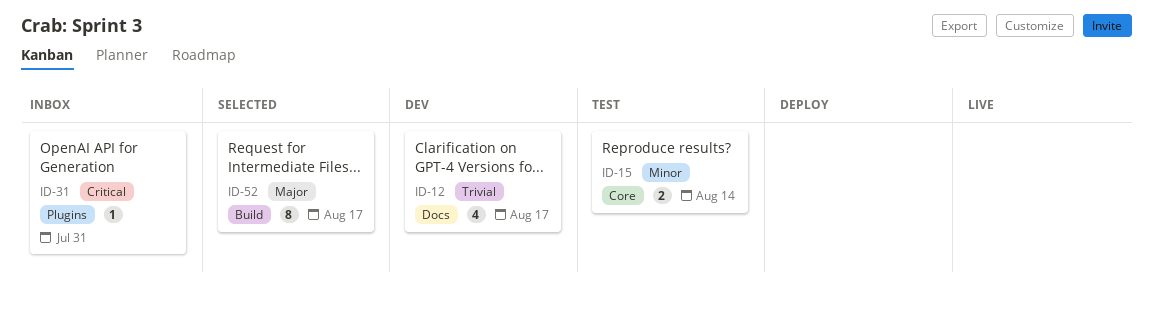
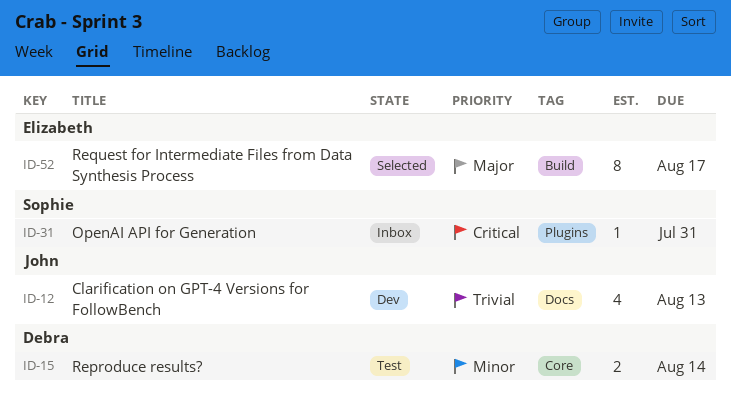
ID-12, due: Aug 17 -> Aug 13

